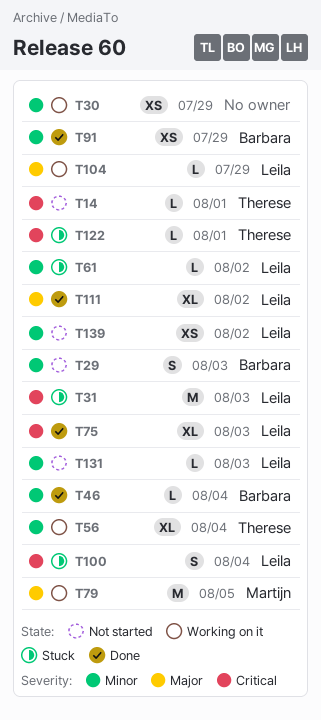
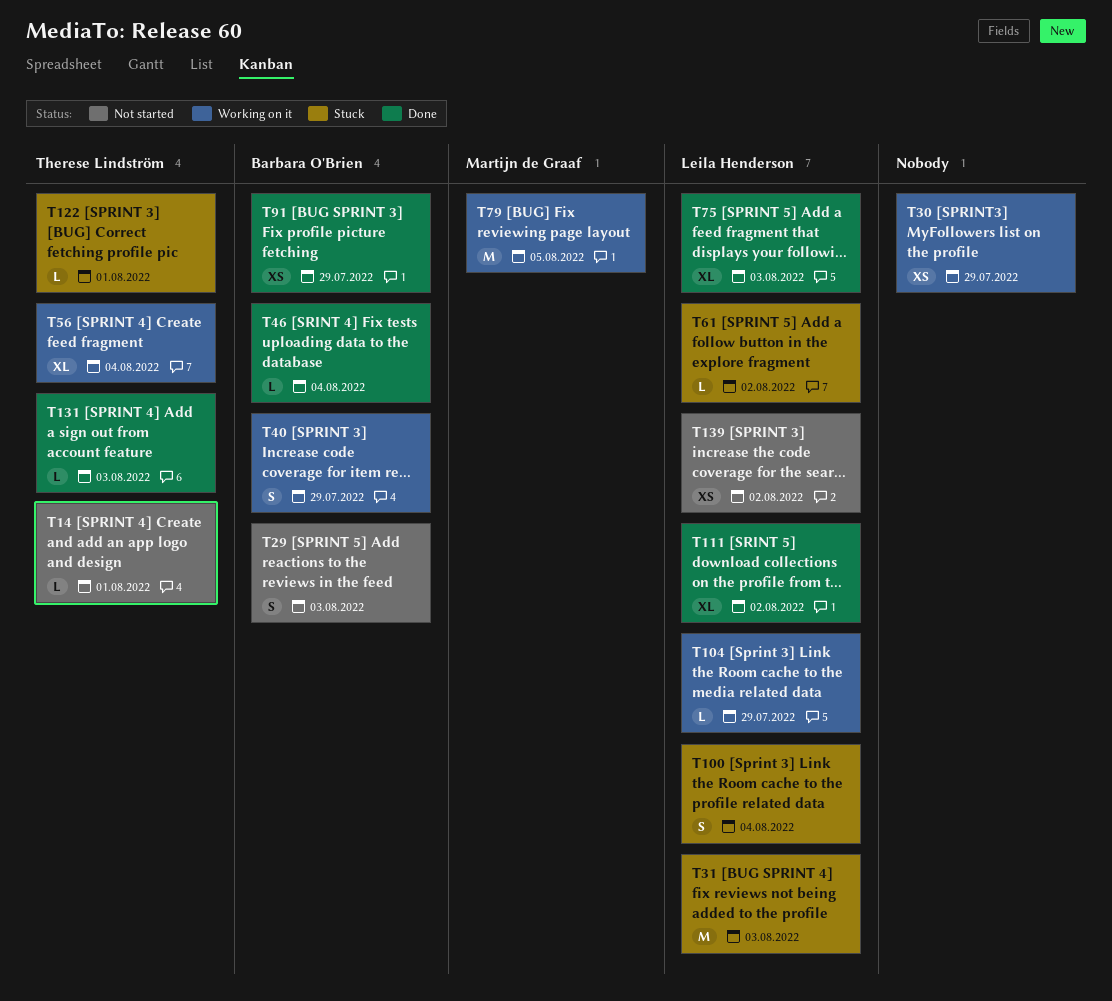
T40: none -> present
T131, status: Not started -> Done
T131, owner: Leila Henderson -> Therese Lindström

